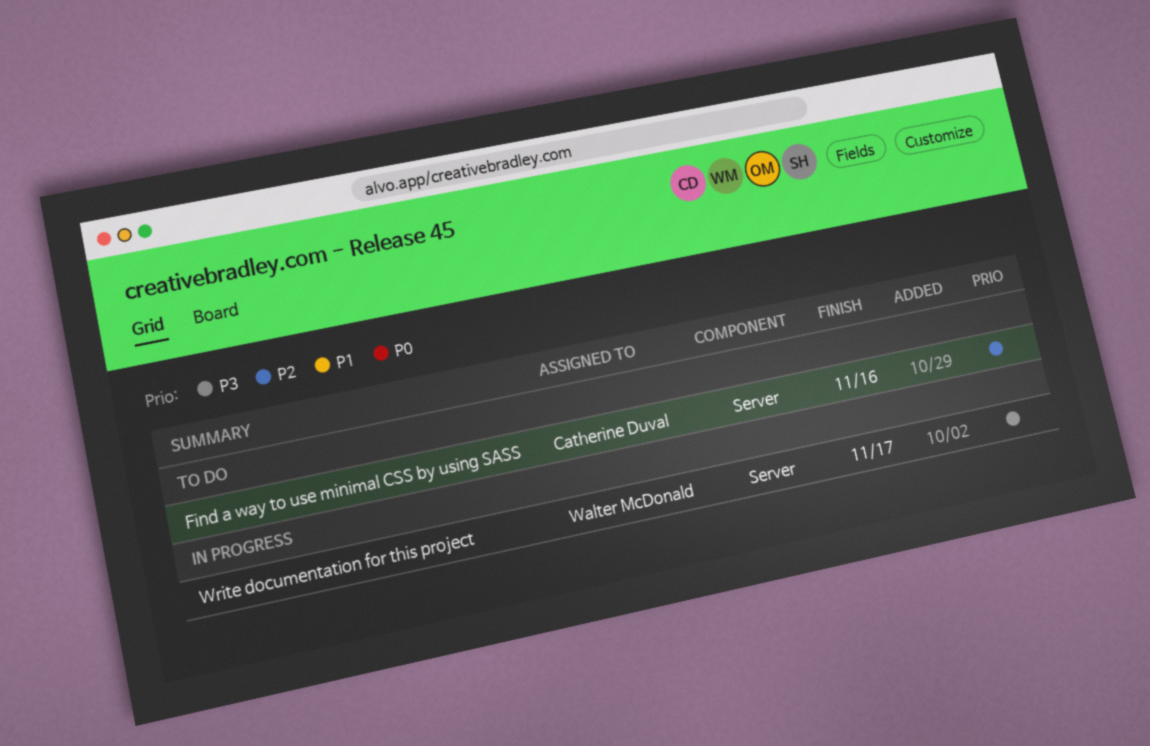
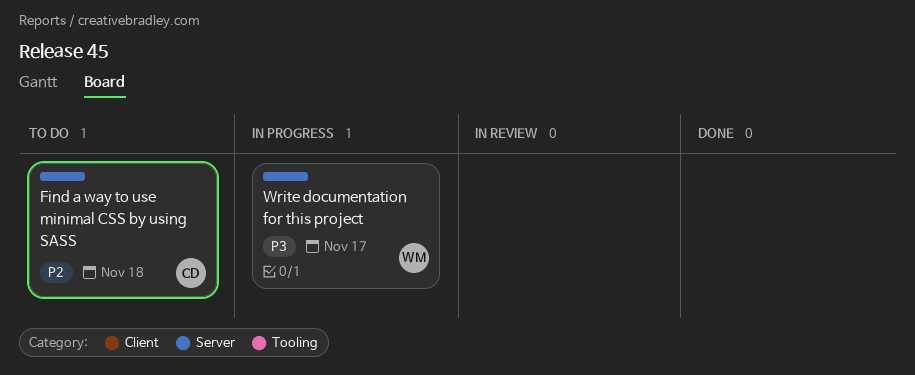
Find a way to use minimal CSS by using SASS, due: Nov 16 -> Nov 18

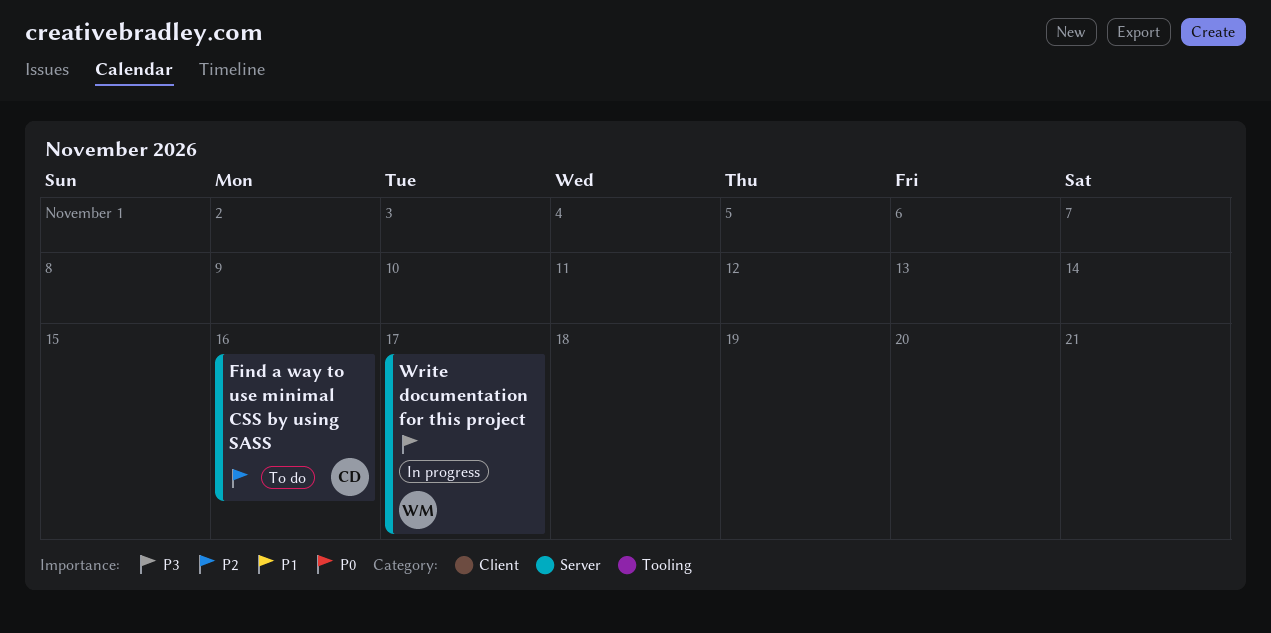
Find a way to use minimal CSS by using SASS, due: Nov 18 -> Nov 16

